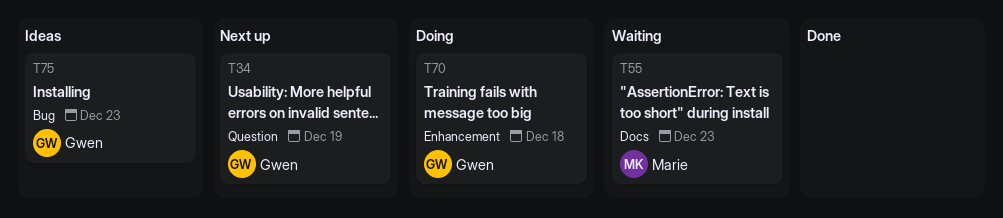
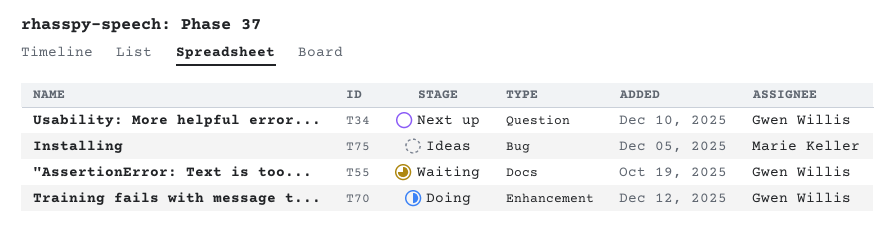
T55, owner: Marie Keller -> Gwen Willis
T75, owner: Gwen Willis -> Marie Keller

